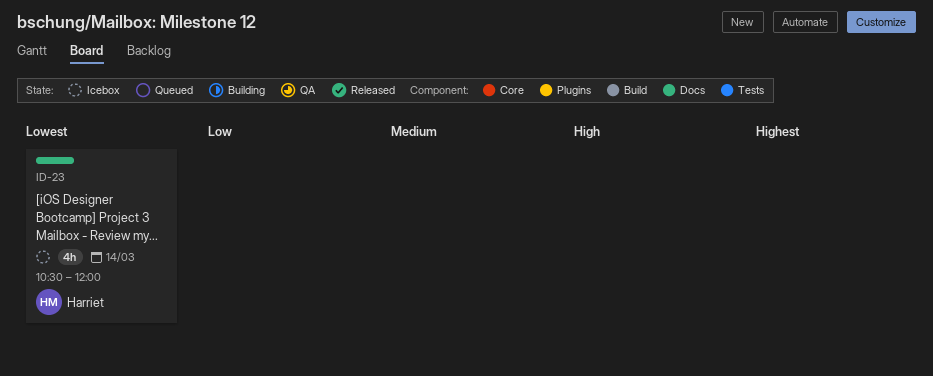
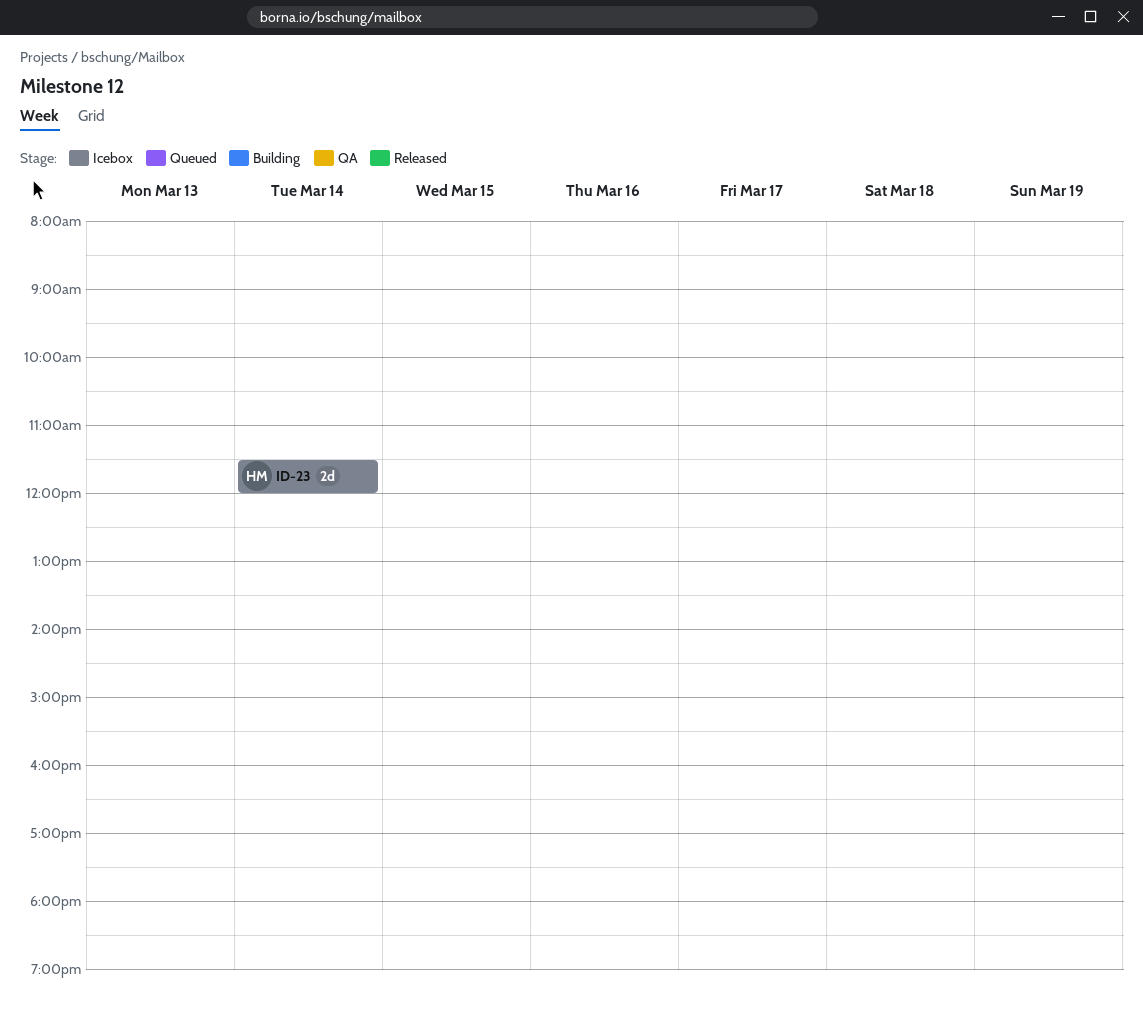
ID-23, estimate: 4h -> 2d
ID-23, begins: 10:30 -> 11:30

